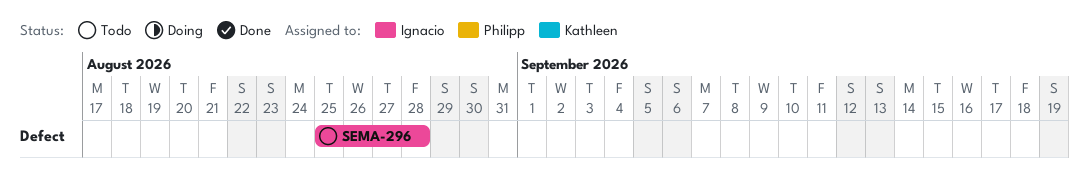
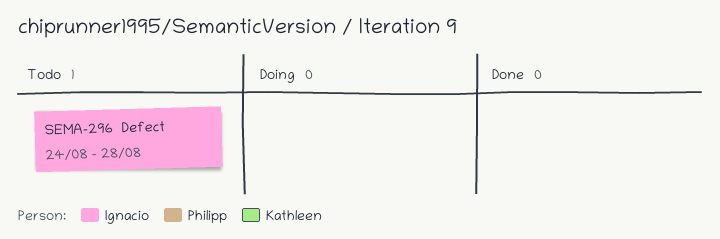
SEMA-296, start: Aug 25 -> Aug 24

